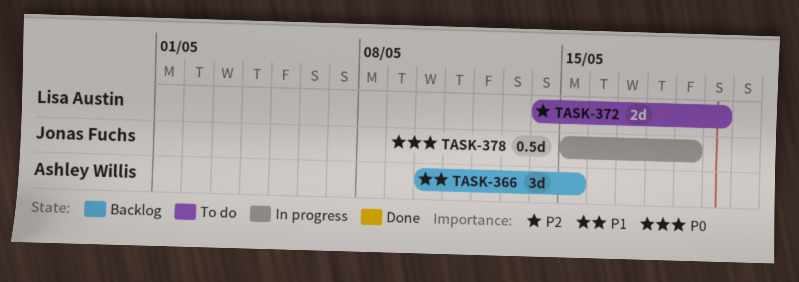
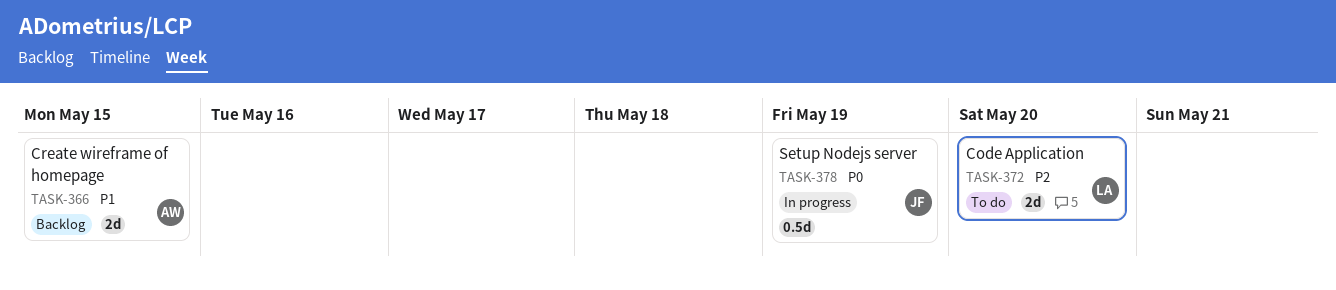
TASK-366, estimate: 3d -> 2d

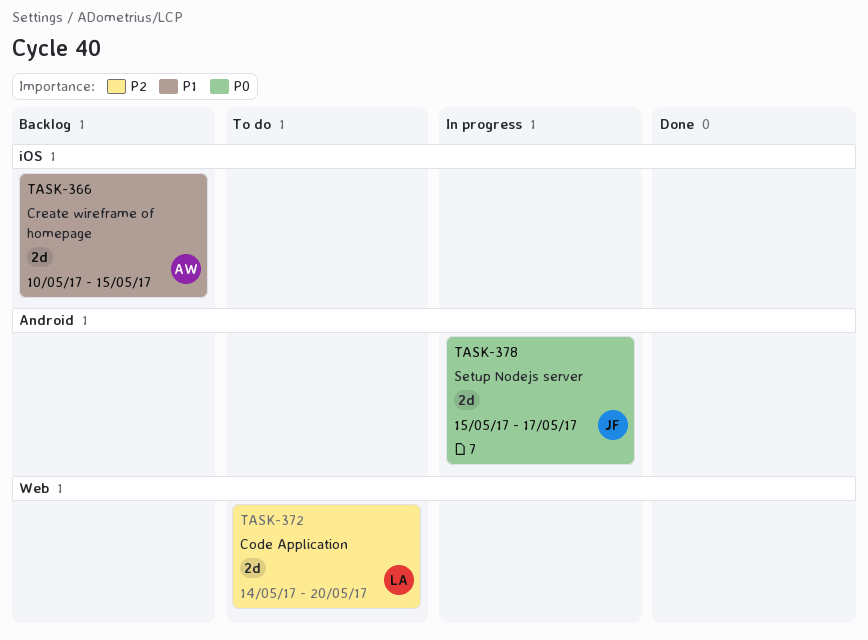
TASK-378, estimate: 0.5d -> 2d
TASK-378, due: May 19 -> May 17

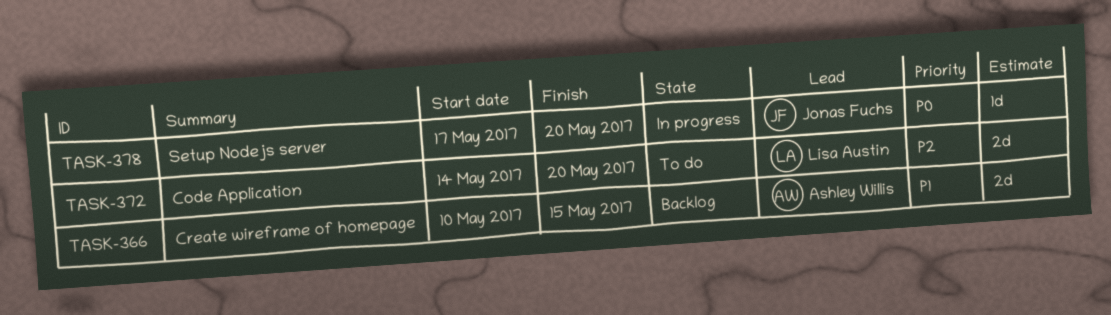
TASK-378, estimate: 2d -> 1d
TASK-378, start: May 15 -> May 17
TASK-378, due: May 17 -> May 20

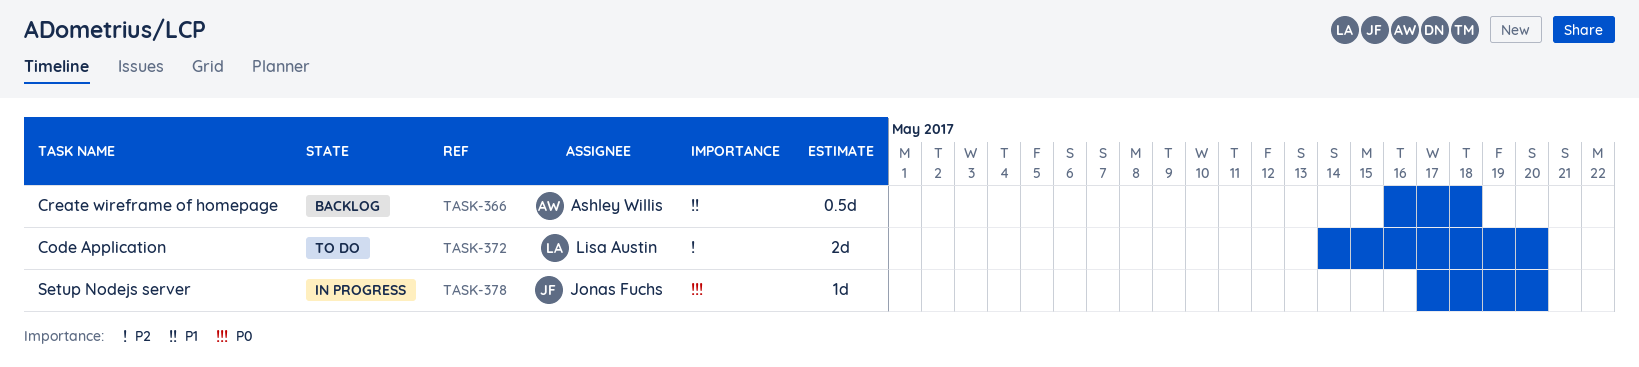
TASK-366, estimate: 2d -> 0.5d
TASK-366, start: May 10 -> May 16
TASK-366, due: May 15 -> May 18

